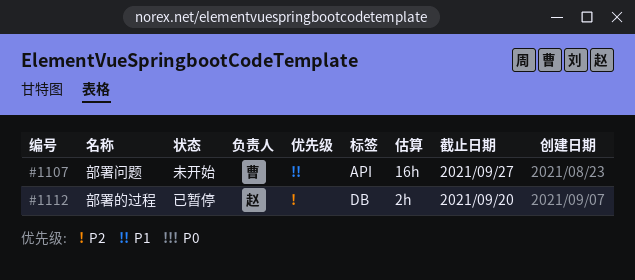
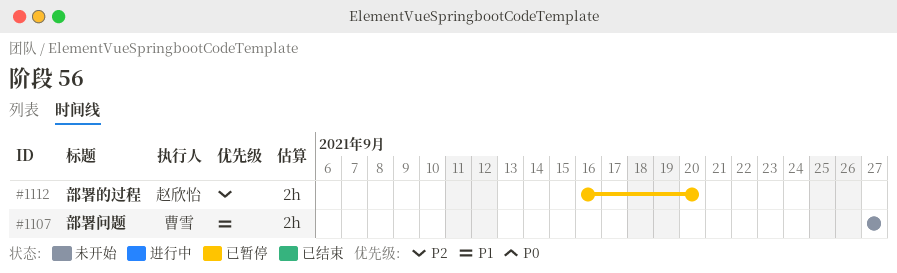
#1107, estimate: 16h -> 2h

